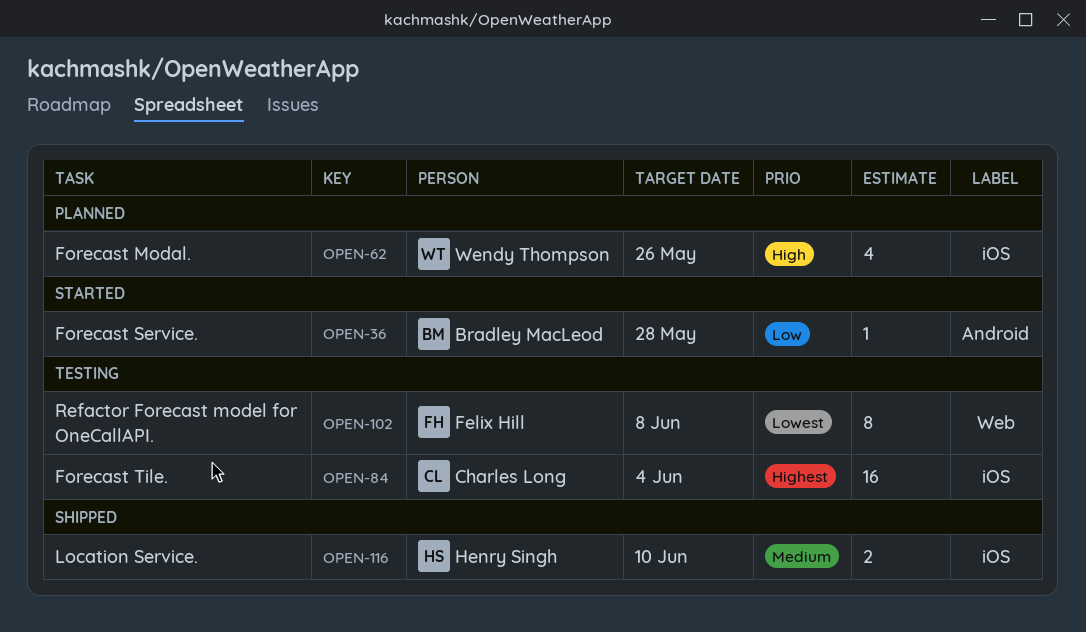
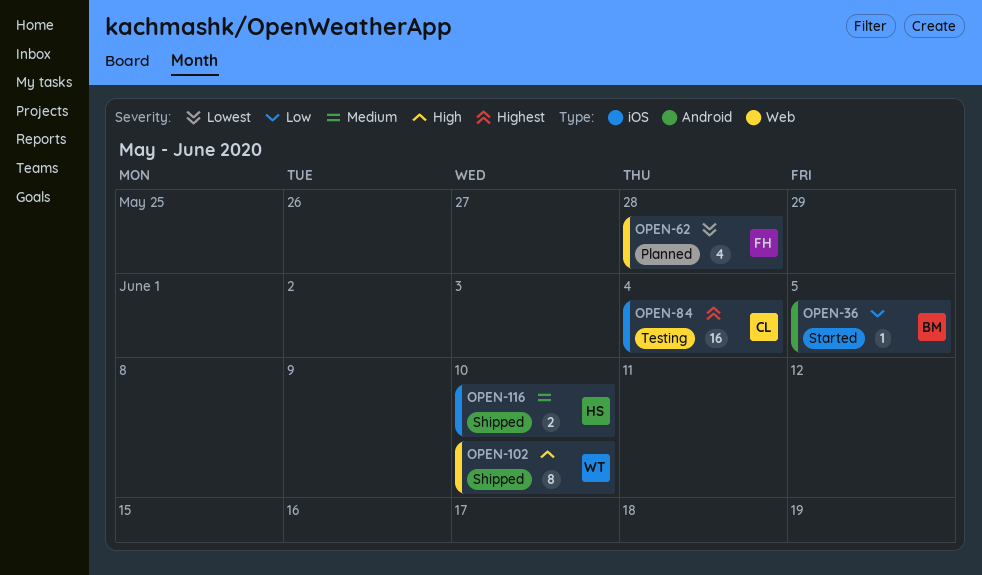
OPEN-36, due: May 28 -> Jun 5
OPEN-62, owner: Wendy Thompson -> Felix Hill
OPEN-62, priority: High -> Lowest
OPEN-62, label: iOS -> Web
OPEN-62, due: May 26 -> May 28
OPEN-102, status: Testing -> Shipped
OPEN-102, owner: Felix Hill -> Wendy Thompson
OPEN-102, priority: Lowest -> High
OPEN-102, due: Jun 8 -> Jun 10

